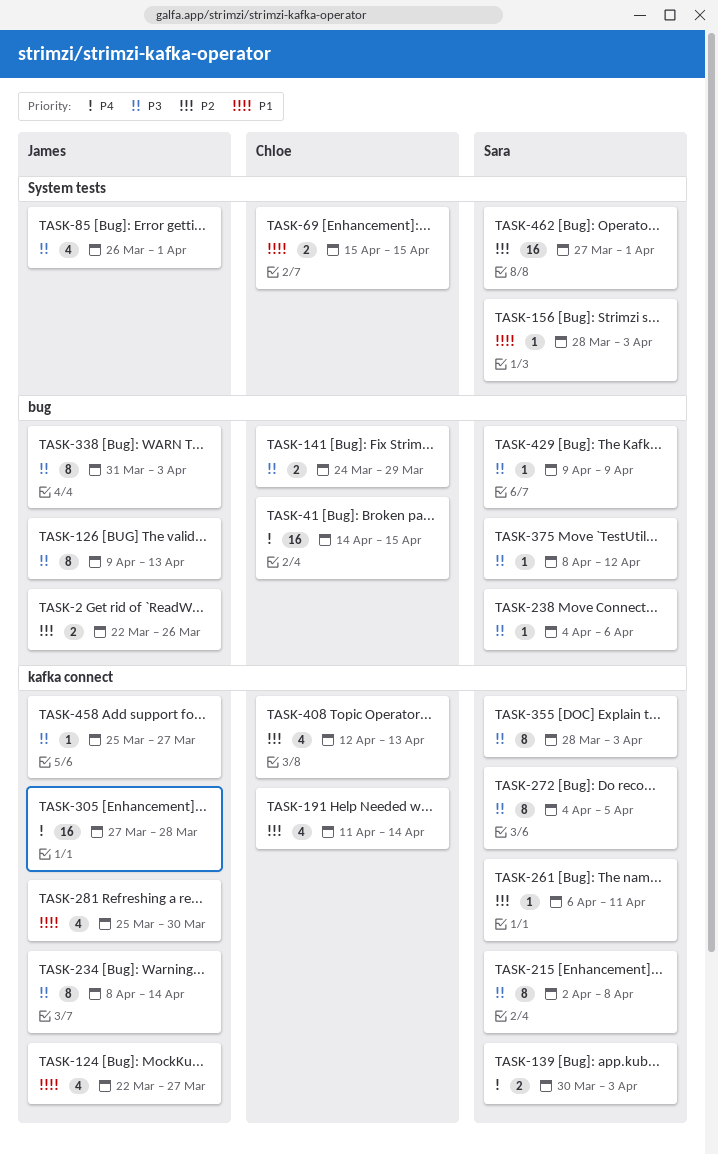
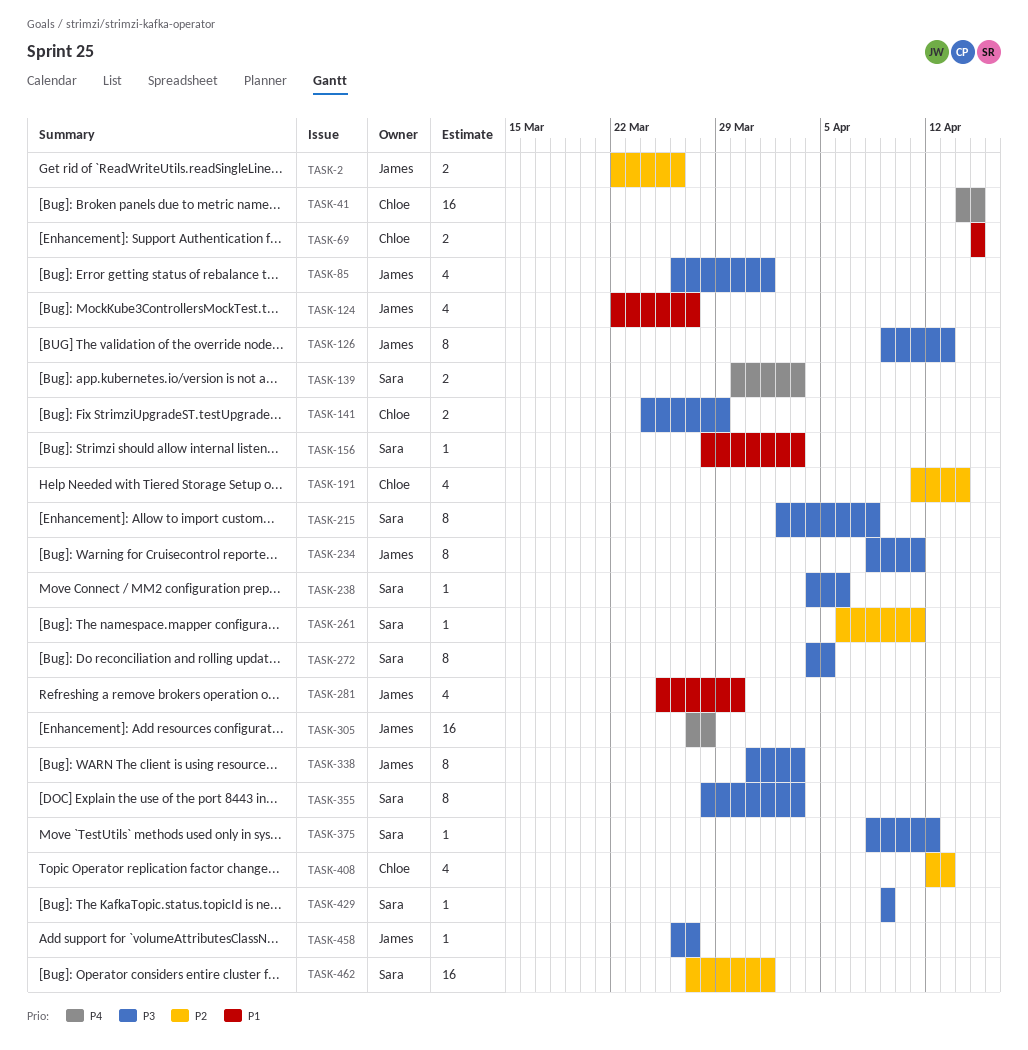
TASK-234, due: Apr 14 -> Apr 11
TASK-458, start: Mar 25 -> Mar 26

